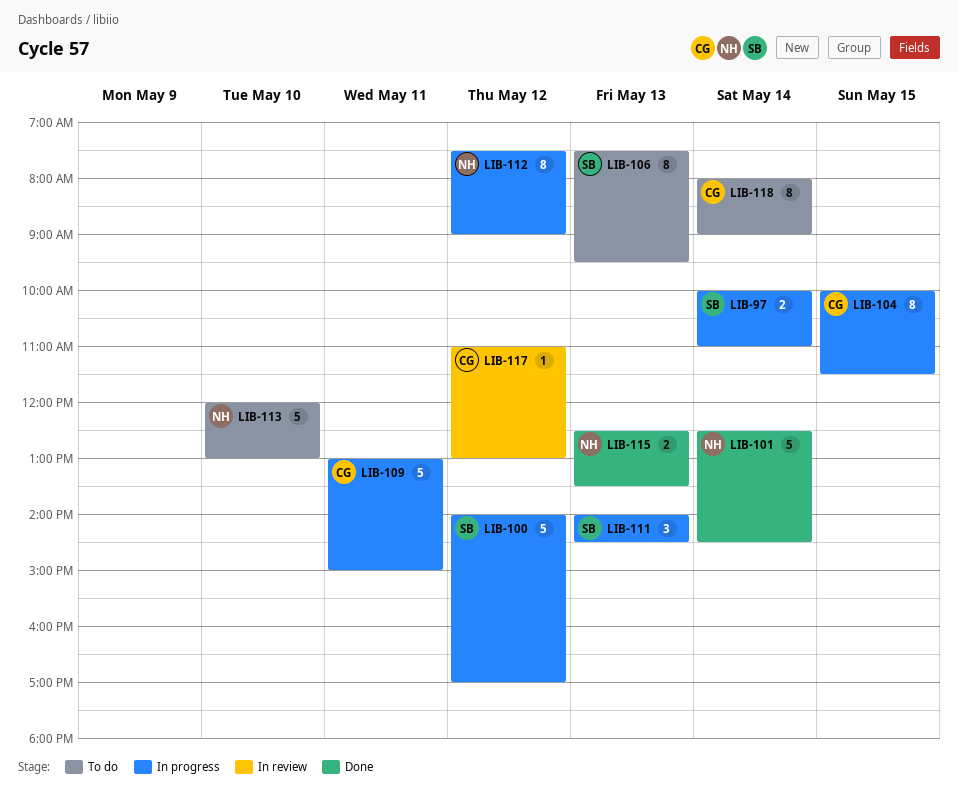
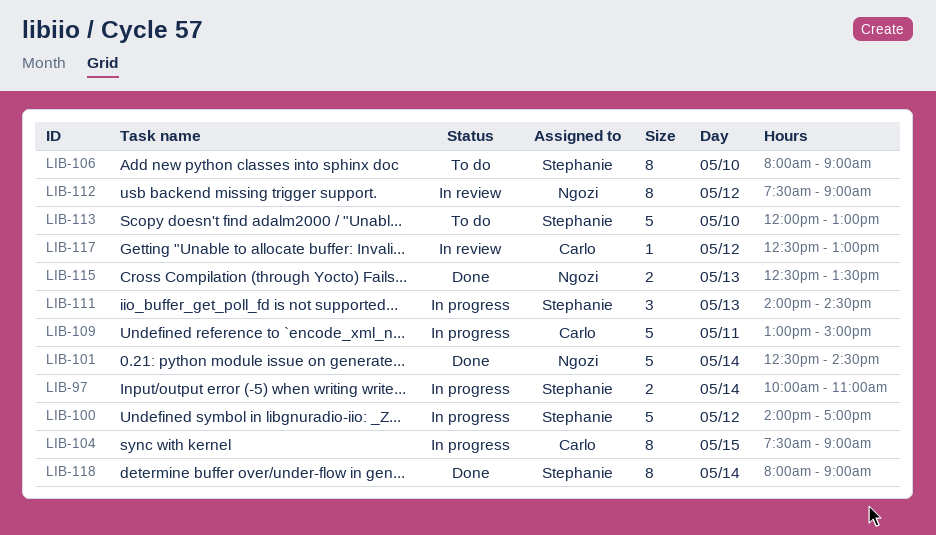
LIB-104, begins: 10:00 -> 07:30
LIB-104, ends: 11:30 -> 09:00
LIB-106, day: May 13 -> May 10
LIB-106, begins: 07:30 -> 08:00
LIB-106, ends: 09:30 -> 09:00
LIB-112, status: In progress -> In review
LIB-113, owner: Ngozi -> Stephanie
LIB-117, begins: 11:00 -> 12:30
LIB-118, status: To do -> Done
LIB-118, owner: Carlo -> Stephanie

